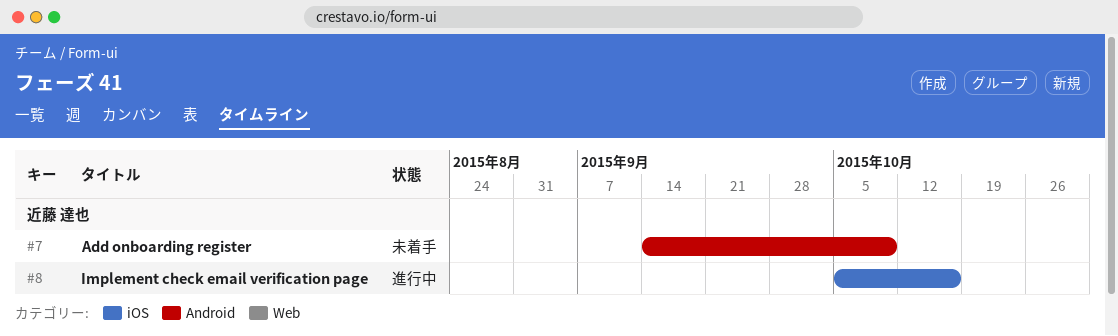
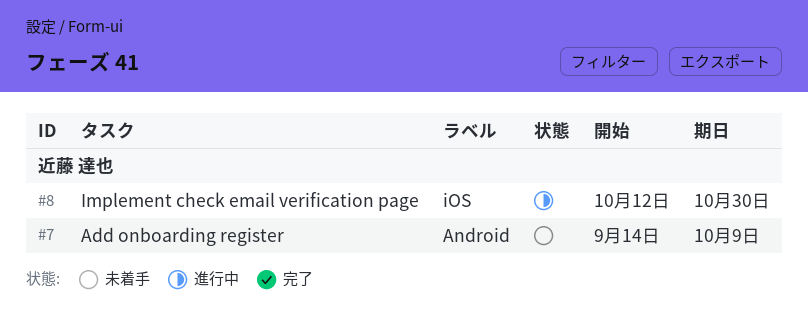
#8, start: Oct 5 -> Oct 12
#8, due: Oct 16 -> Oct 30

